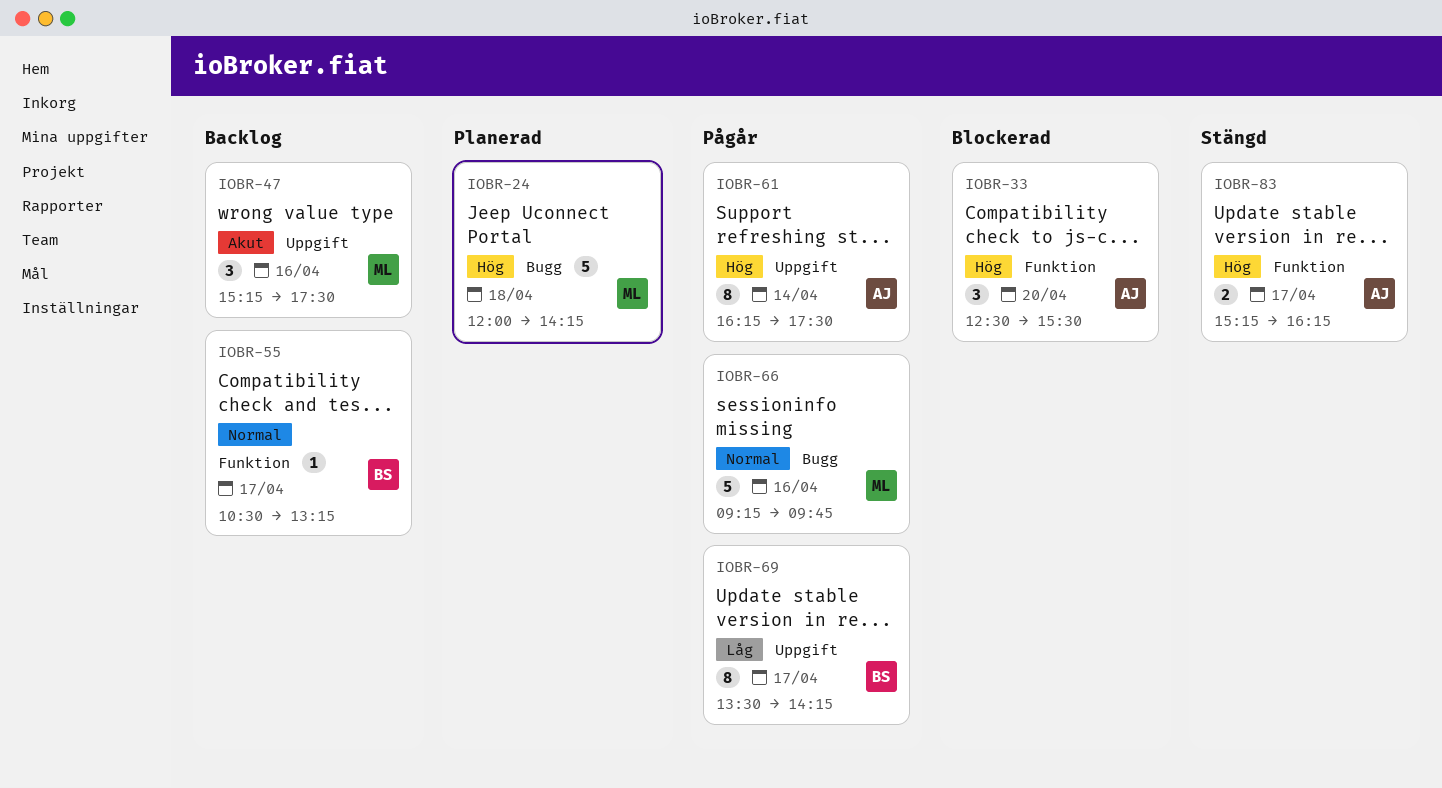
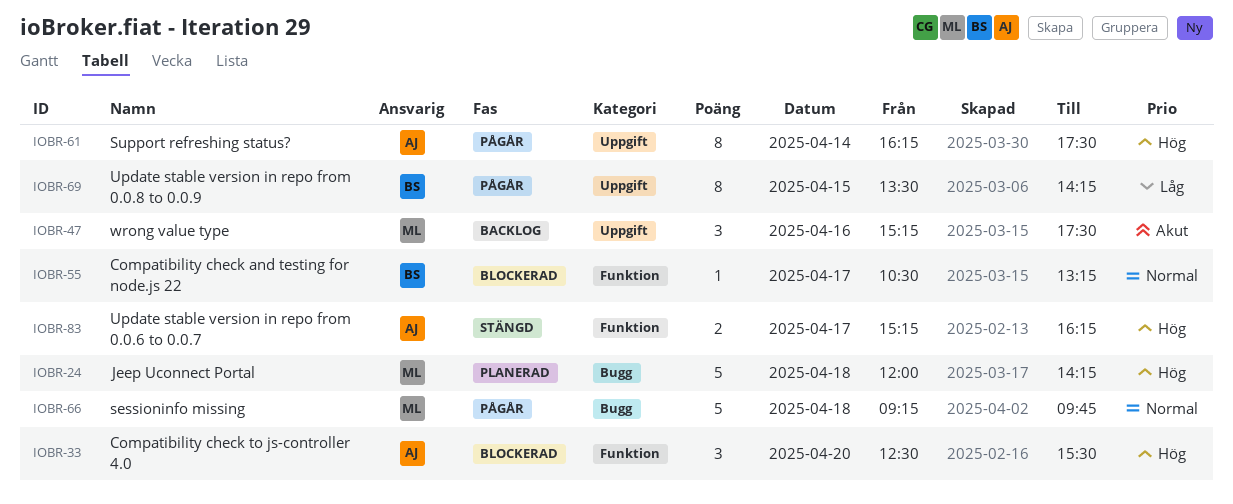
IOBR-55, status: Backlog -> Blockerad
IOBR-66, day: Apr 16 -> Apr 18
IOBR-69, day: Apr 17 -> Apr 15

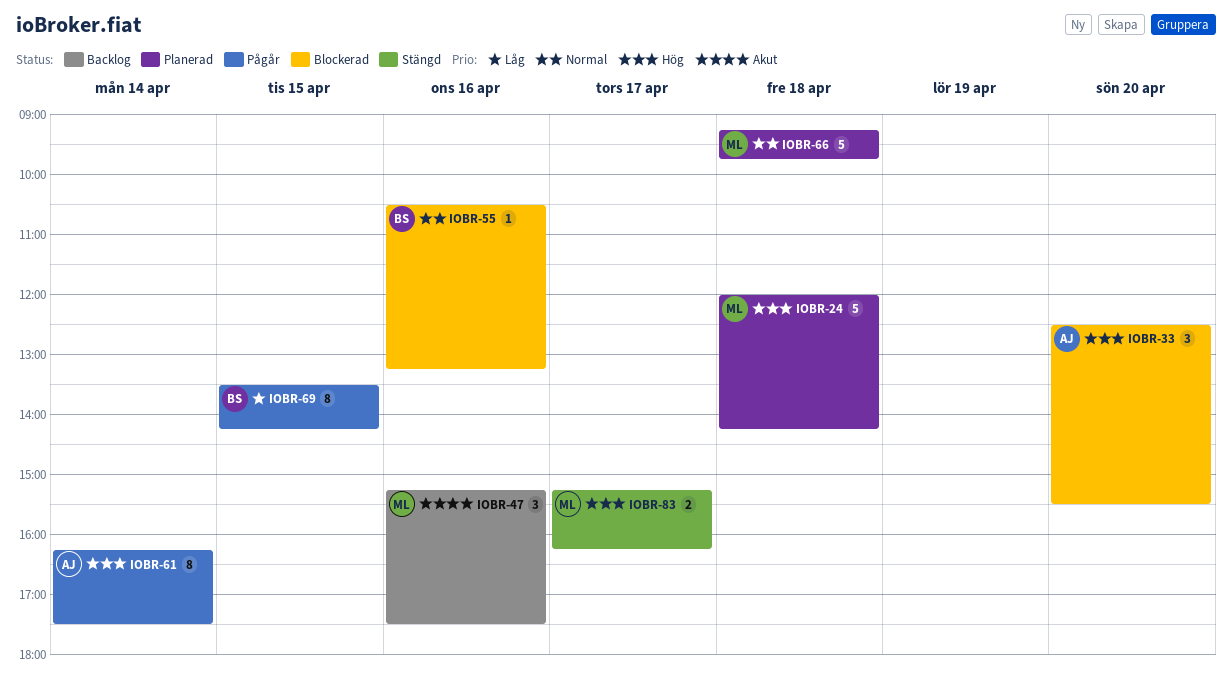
IOBR-55, day: Apr 17 -> Apr 16
IOBR-66, status: Pågår -> Planerad
IOBR-83, owner: AJ -> ML

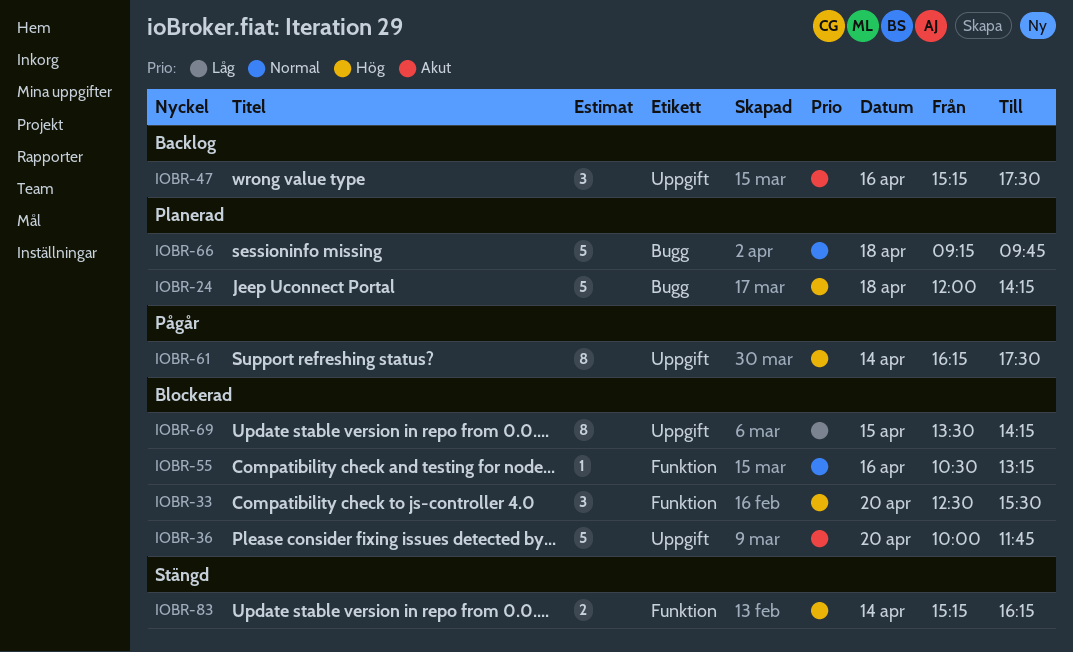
IOBR-36: none -> present
IOBR-69, status: Pågår -> Blockerad
IOBR-83, day: Apr 17 -> Apr 14

